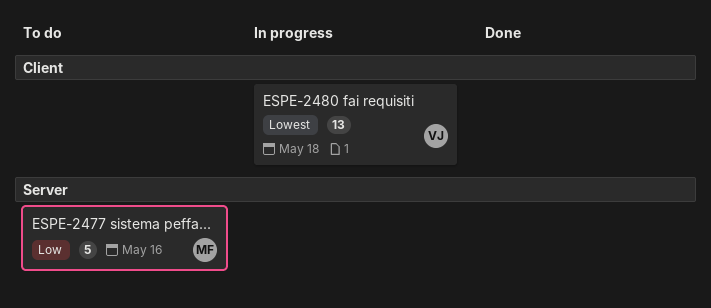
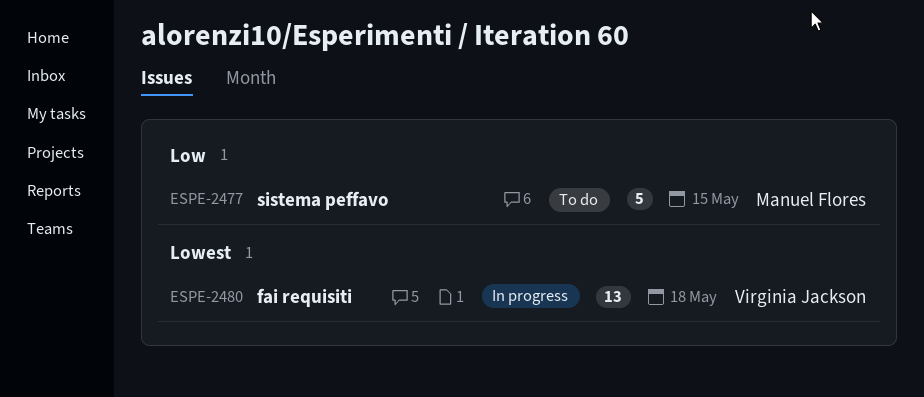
ESPE-2477, due: May 16 -> May 15

